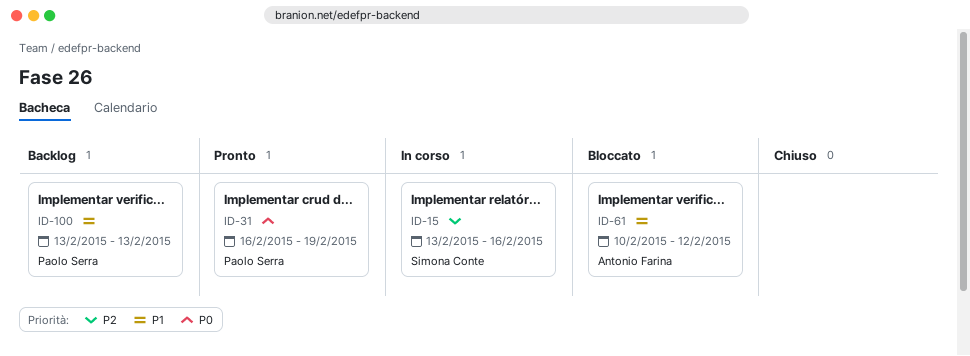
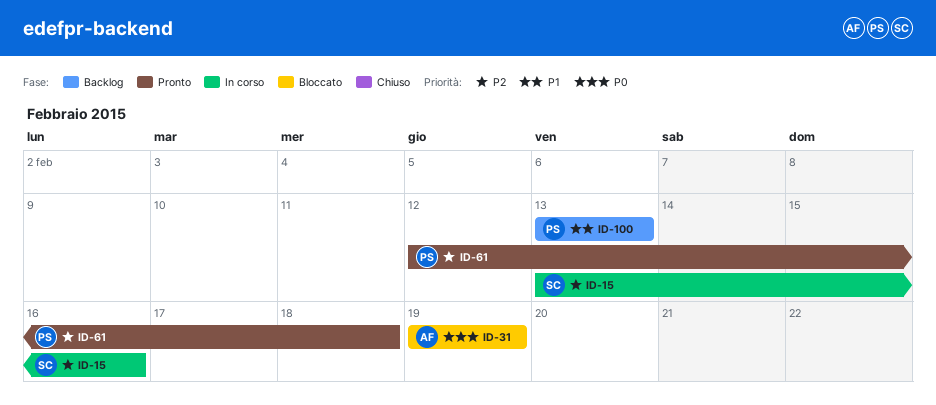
ID-31, status: Pronto -> Bloccato
ID-31, owner: Paolo Serra -> Antonio Farina
ID-31, start: Feb 16 -> Feb 19
ID-61, status: Bloccato -> Pronto
ID-61, owner: Antonio Farina -> Paolo Serra
ID-61, priority: P1 -> P2
ID-61, start: Feb 10 -> Feb 12
ID-61, due: Feb 12 -> Feb 18

